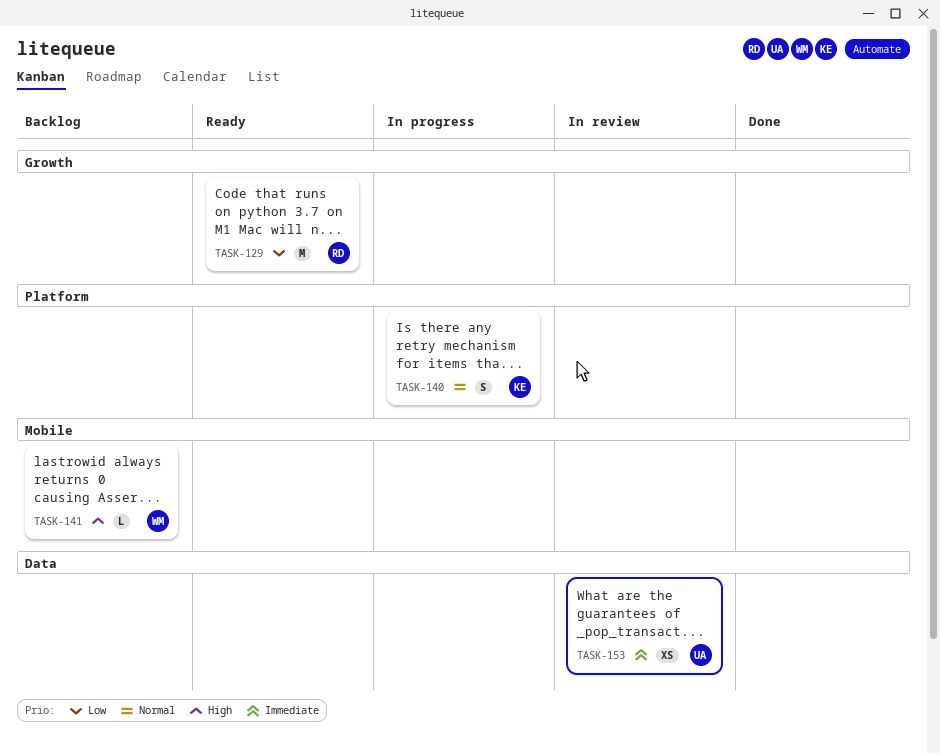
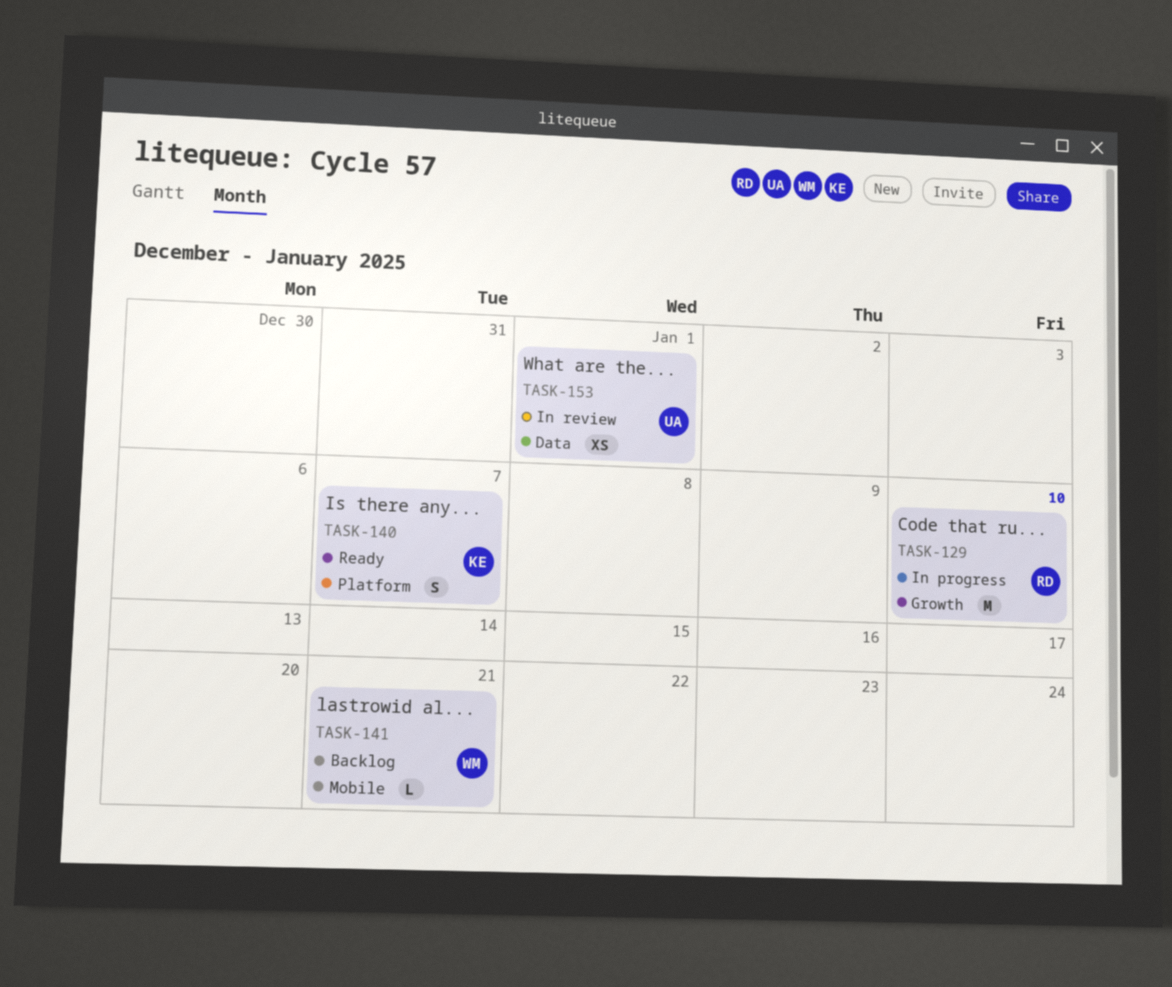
TASK-129, status: Ready -> In progress
TASK-140, status: In progress -> Ready

